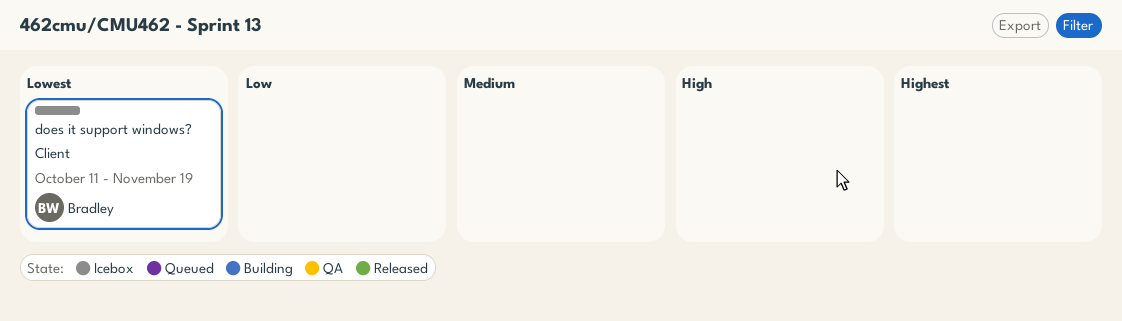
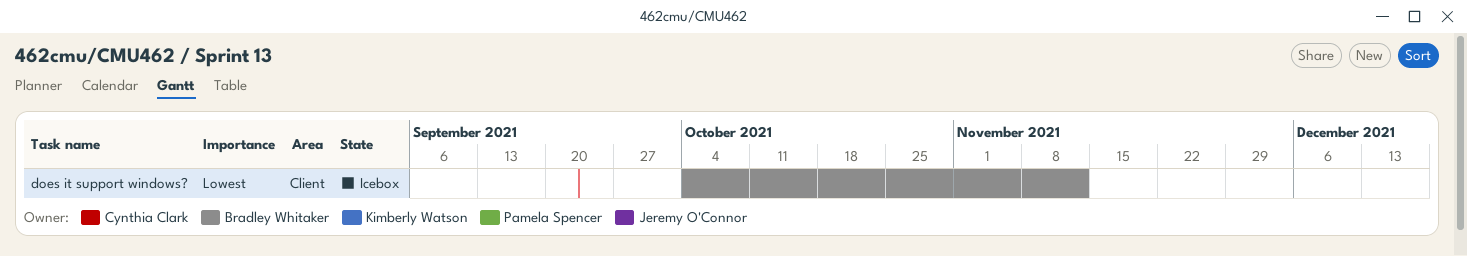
does it support windows?, start: Oct 11 -> Oct 4
does it support windows?, due: Nov 19 -> Nov 12

